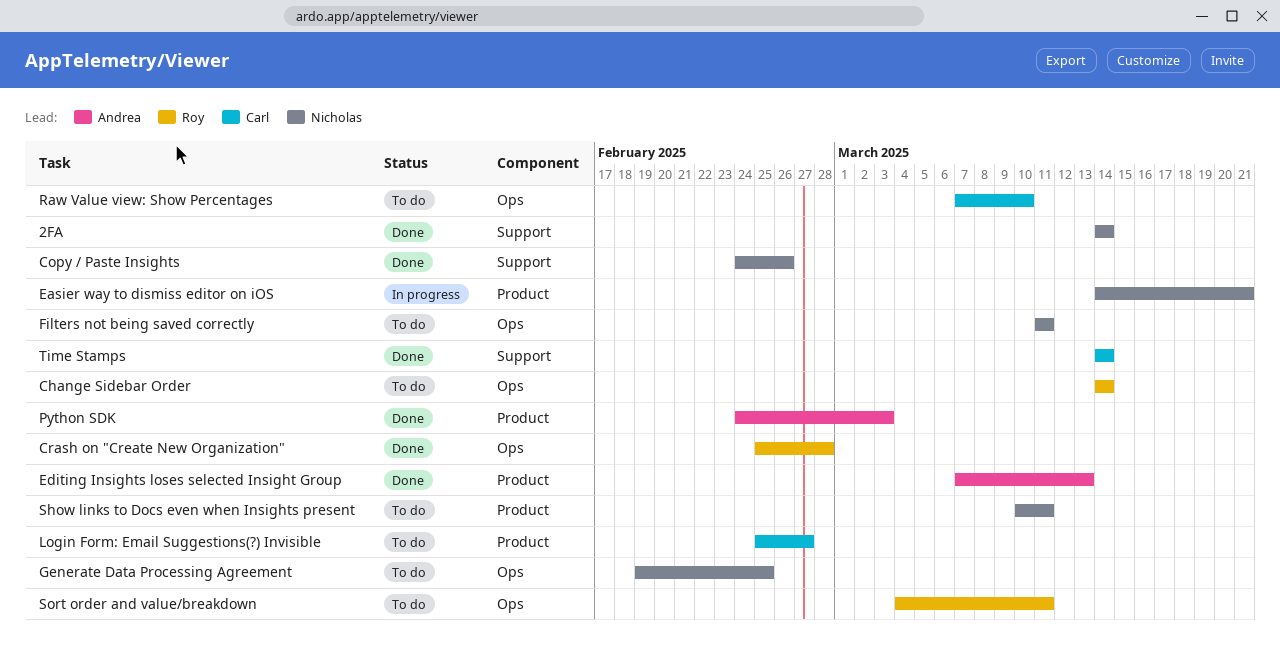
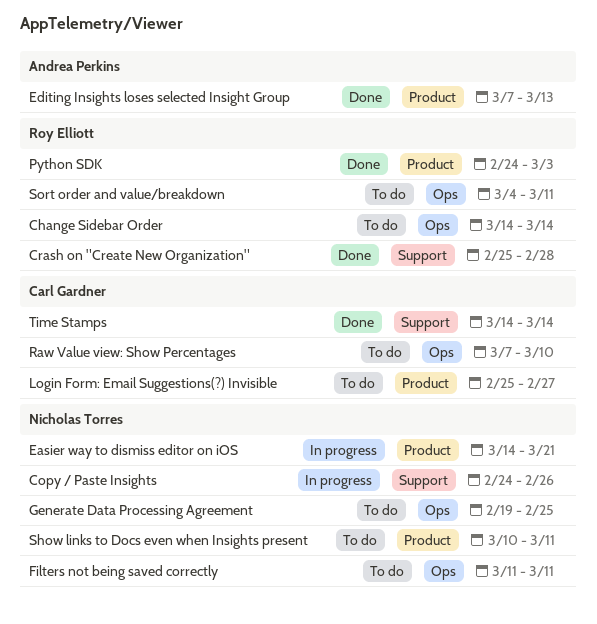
2FA: present -> none
Copy / Paste Insights, status: Done -> In progress
Crash on "Create New Organization", label: Ops -> Support
Python SDK, owner: Andrea Perkins -> Roy Elliott

